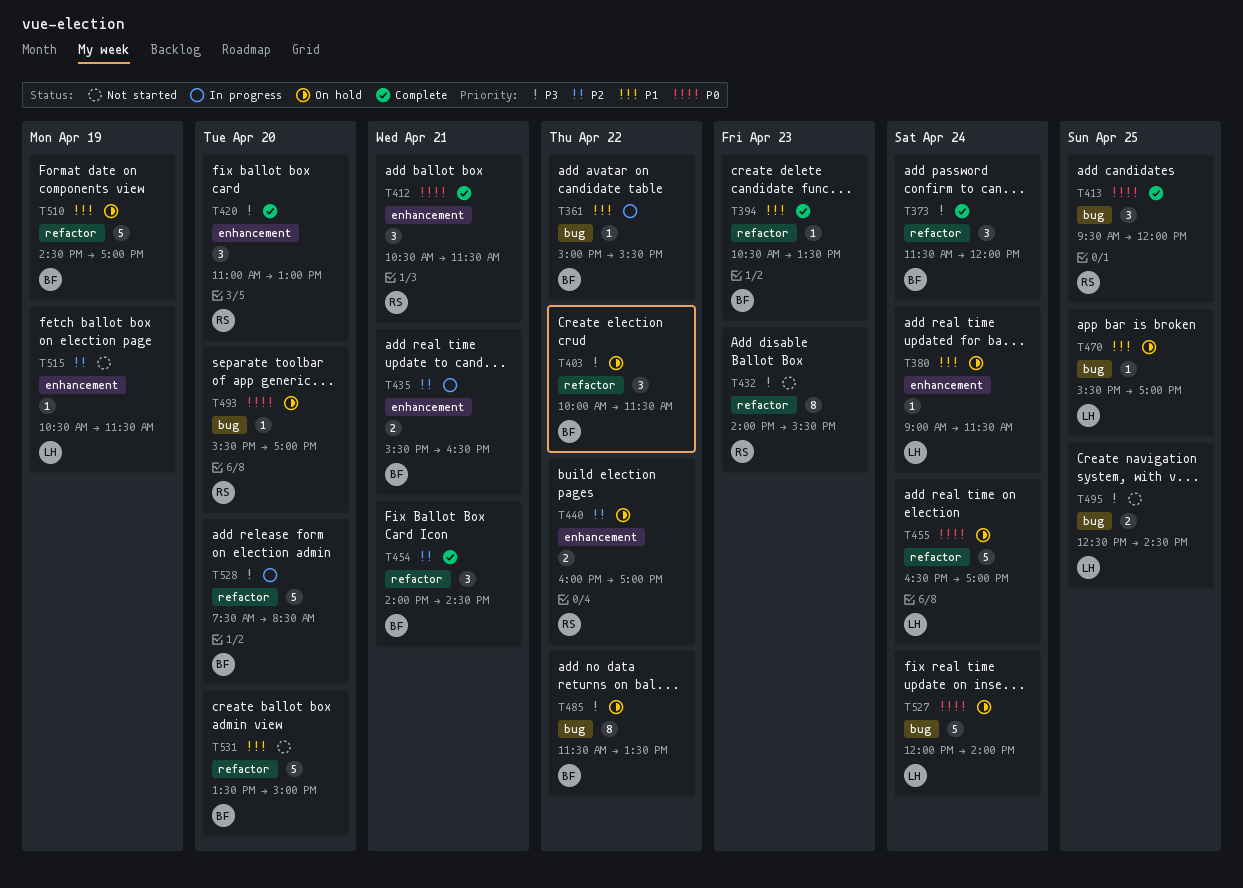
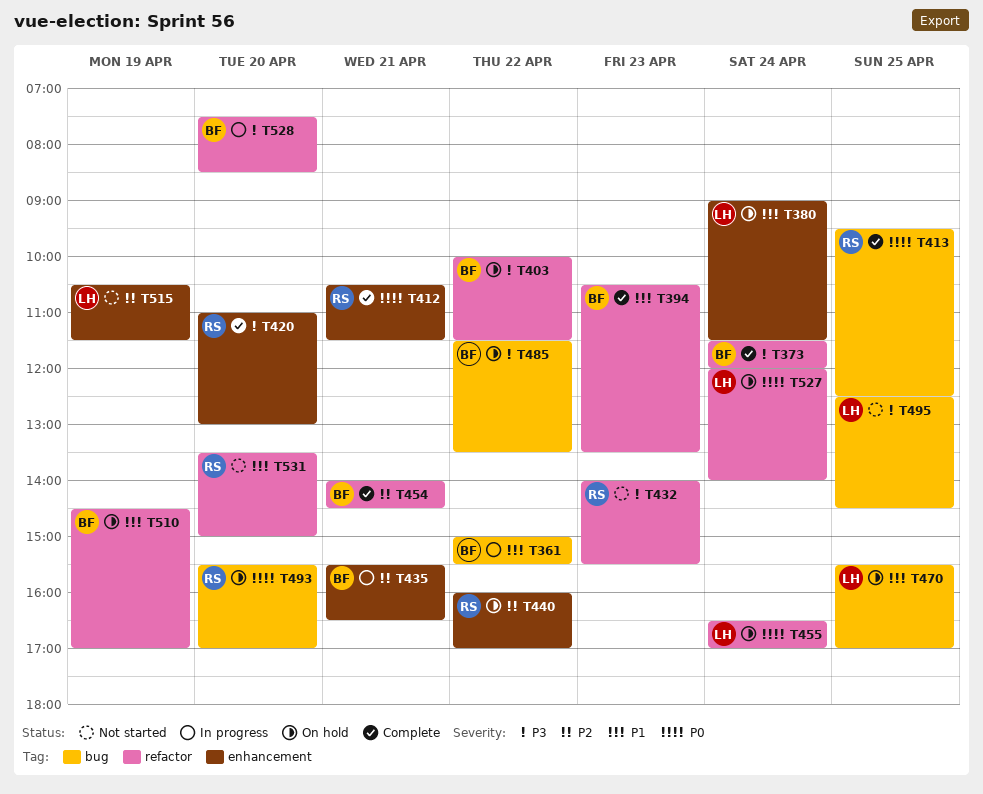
T413, ends: 12:00 -> 12:30
T527, label: bug -> refactor
T531, owner: BF -> RS

